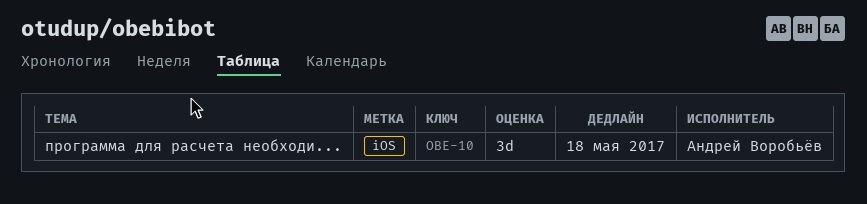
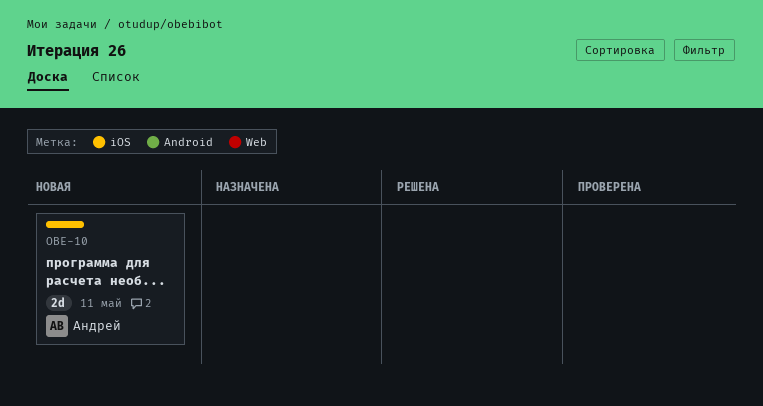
OBE-10, estimate: 3d -> 2d
OBE-10, due: May 18 -> May 11

